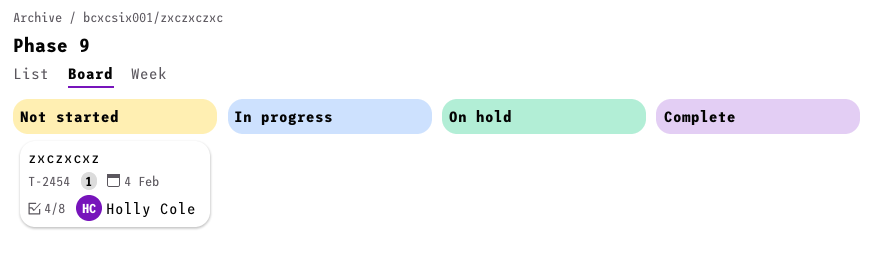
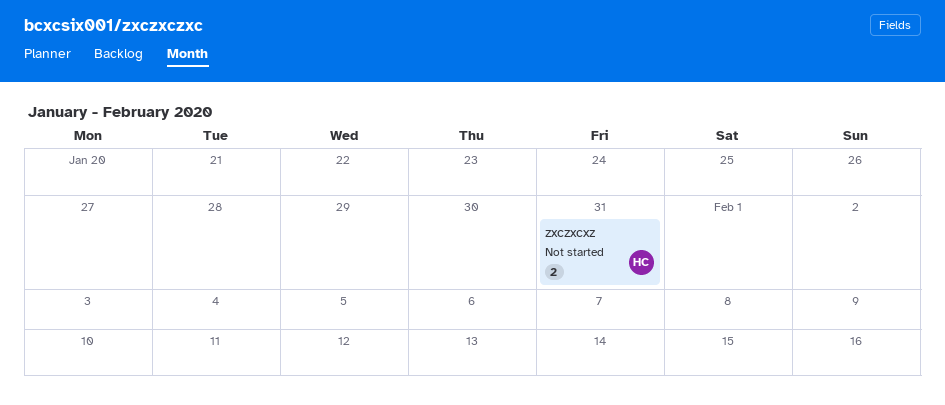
zxczxcxz, estimate: 1 -> 2
zxczxcxz, due: Feb 4 -> Jan 31

